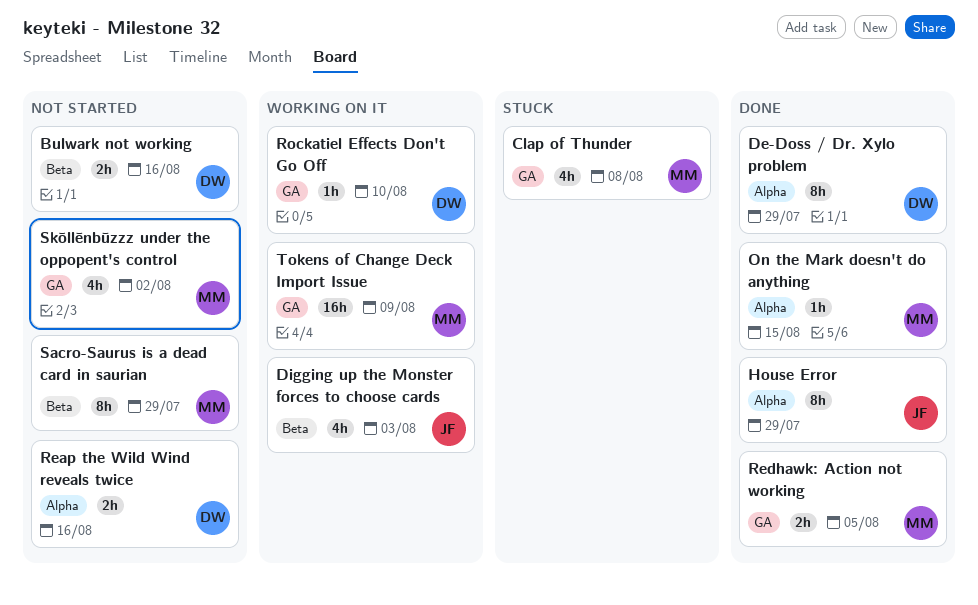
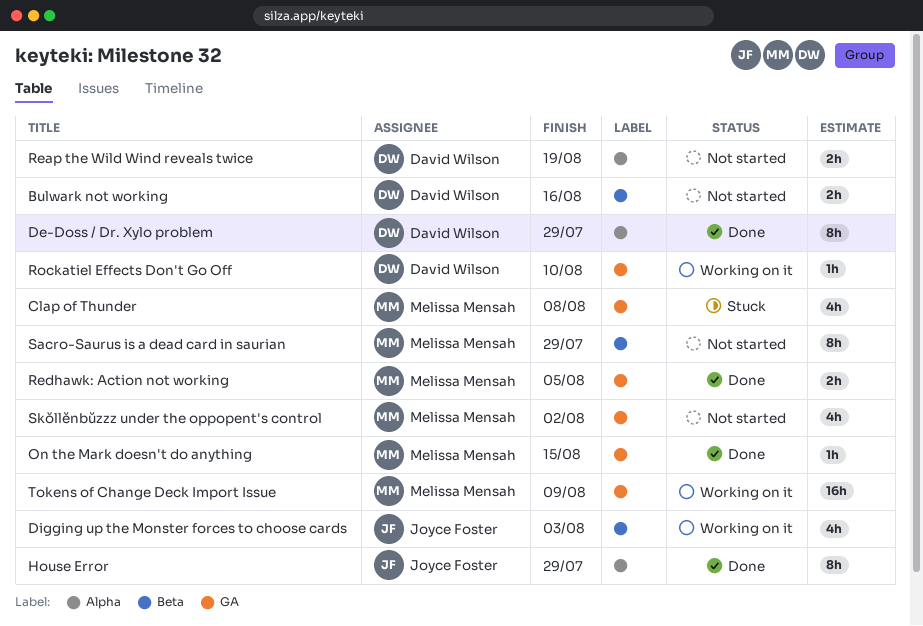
On the Mark doesn't do anything, label: Alpha -> GA
Reap the Wild Wind reveals twice, due: Aug 16 -> Aug 19

